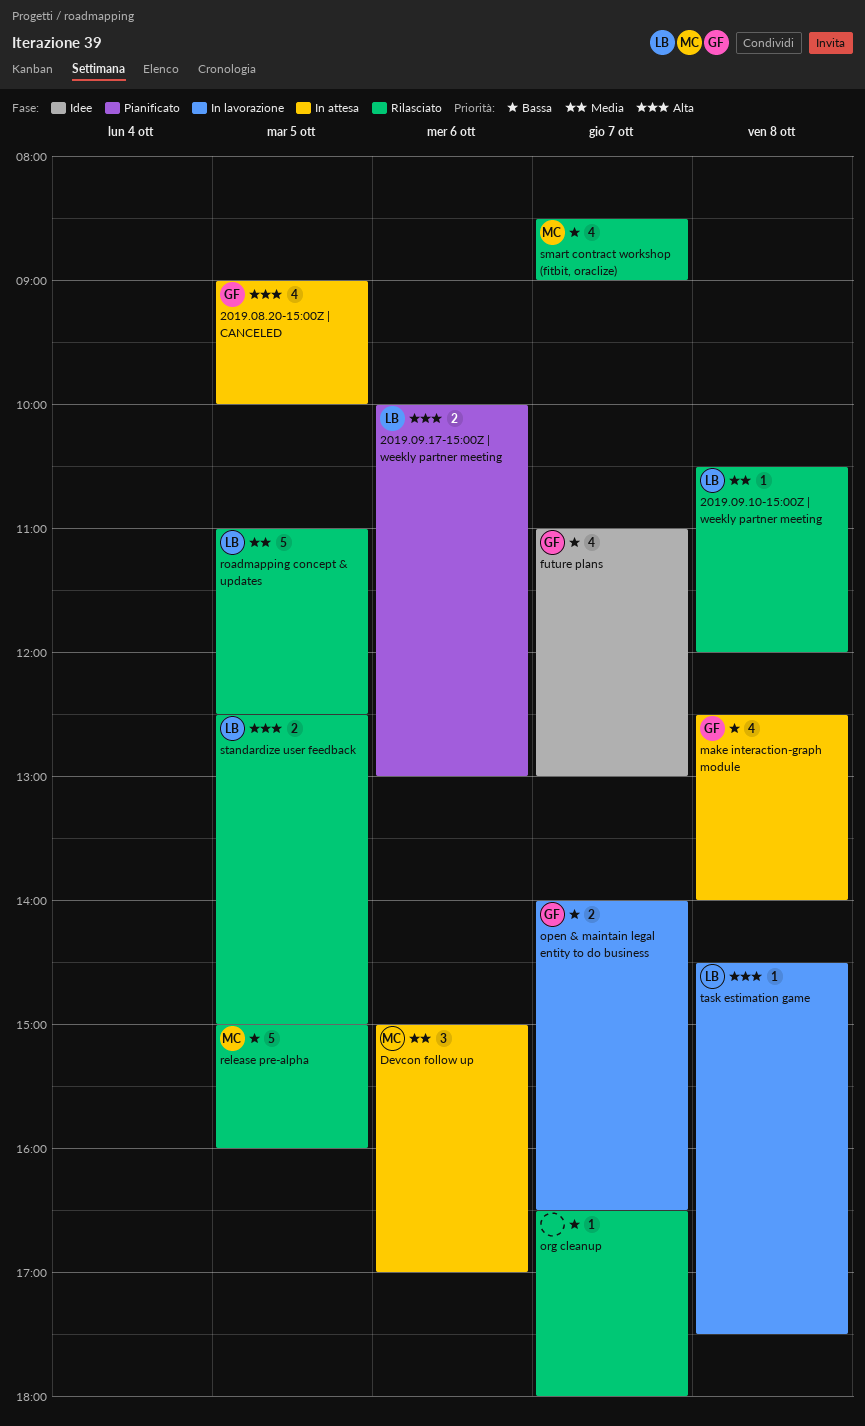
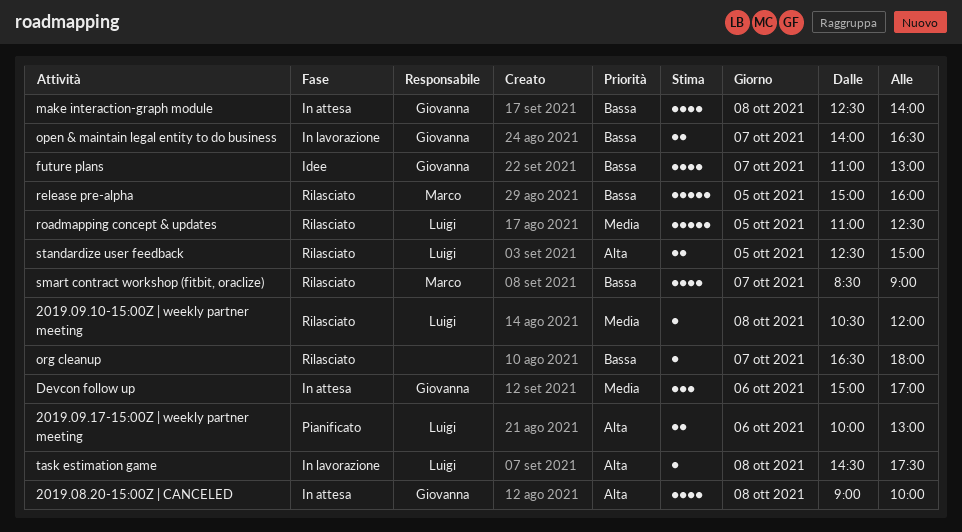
2019.08.20-15:00Z | CANCELED, day: Oct 5 -> Oct 8
Devcon follow up, owner: Marco -> Giovanna

